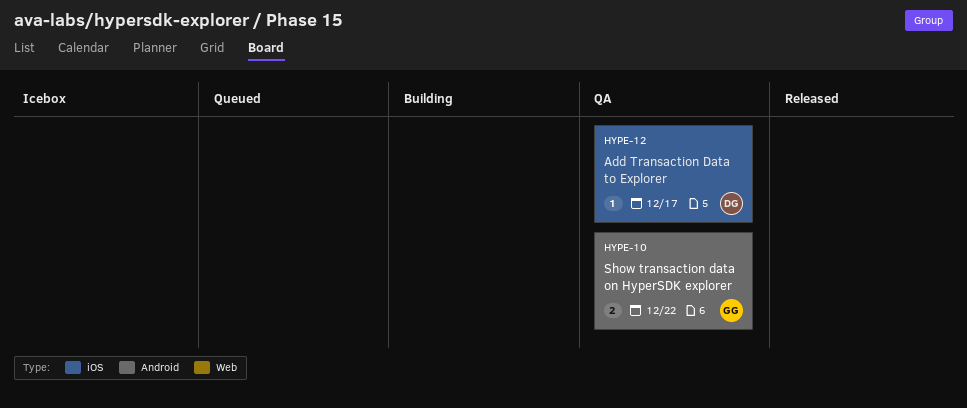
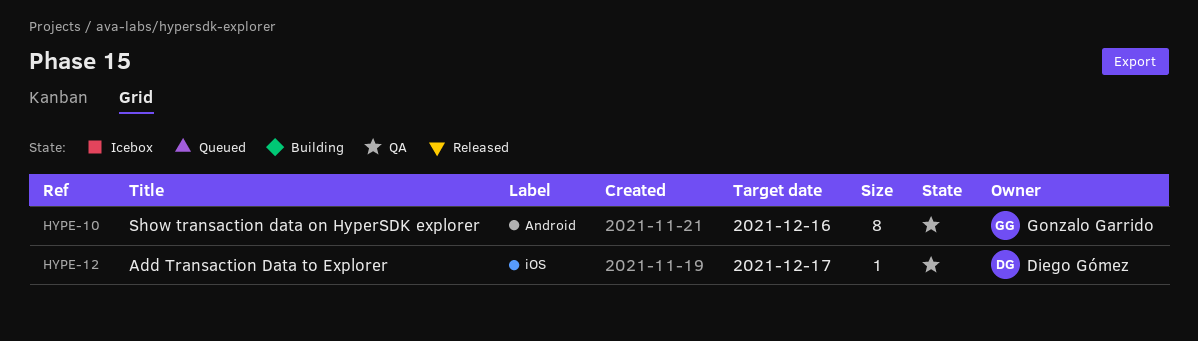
HYPE-10, estimate: 2 -> 8
HYPE-10, due: Dec 22 -> Dec 16

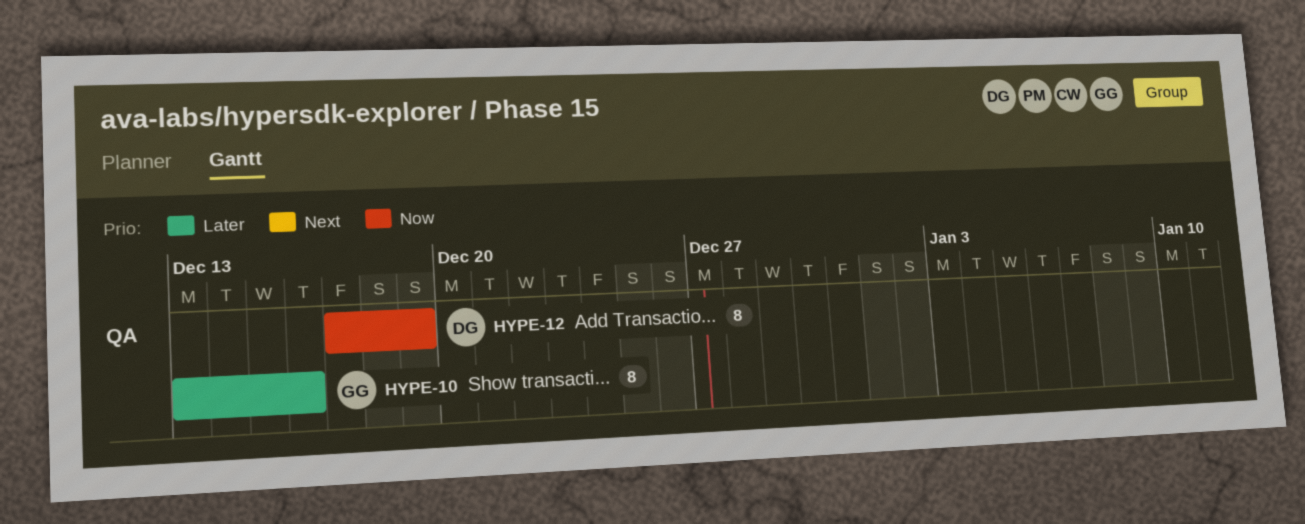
HYPE-12, estimate: 1 -> 8
HYPE-12, due: Dec 17 -> Dec 19

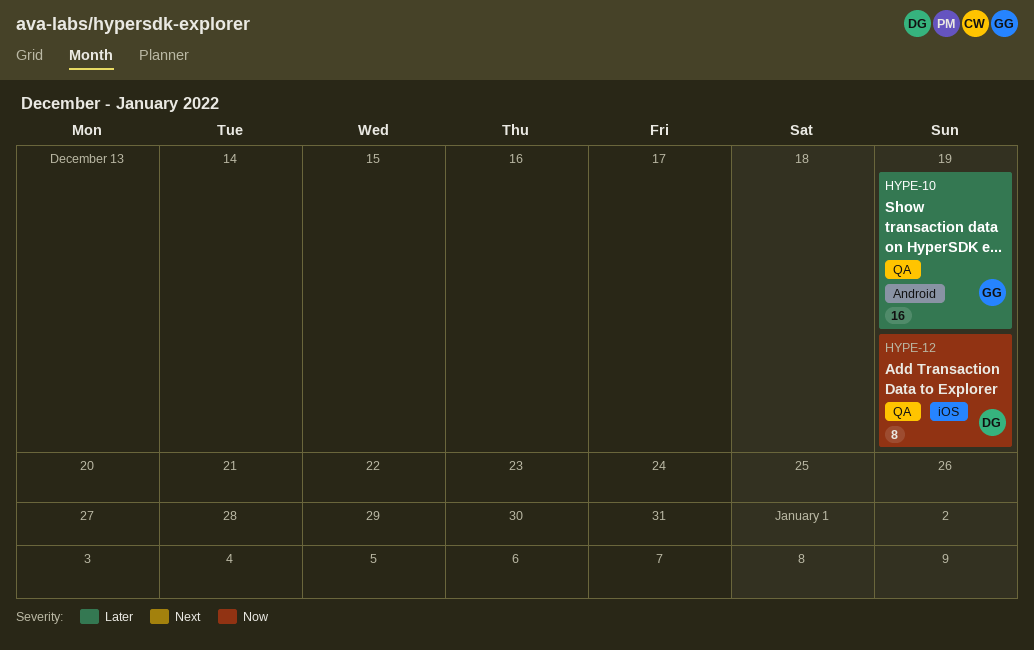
HYPE-10, estimate: 8 -> 16
HYPE-10, due: Dec 16 -> Dec 19

